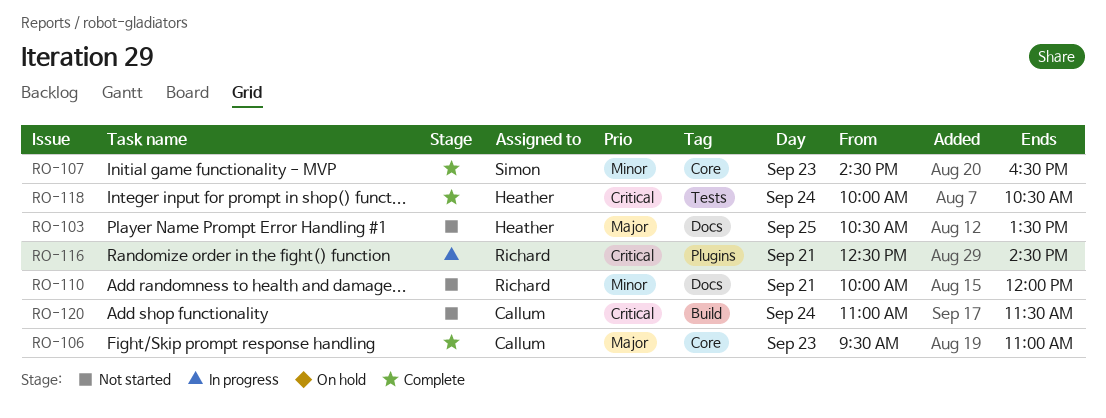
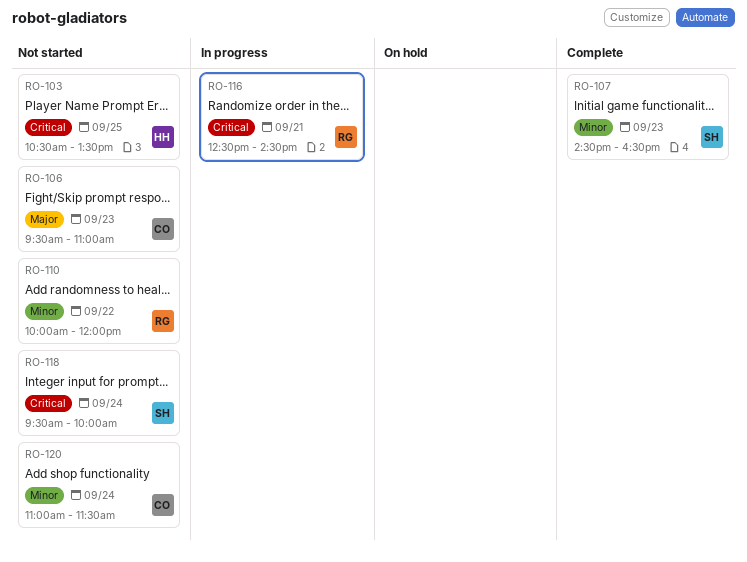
RO-103, priority: Major -> Critical
RO-106, status: Complete -> Not started
RO-110, day: Sep 21 -> Sep 22
RO-118, status: Complete -> Not started
RO-118, owner: Heather -> Simon
RO-118, begins: 10:00 -> 09:30
RO-118, ends: 10:30 -> 10:00
RO-120, priority: Critical -> Minor

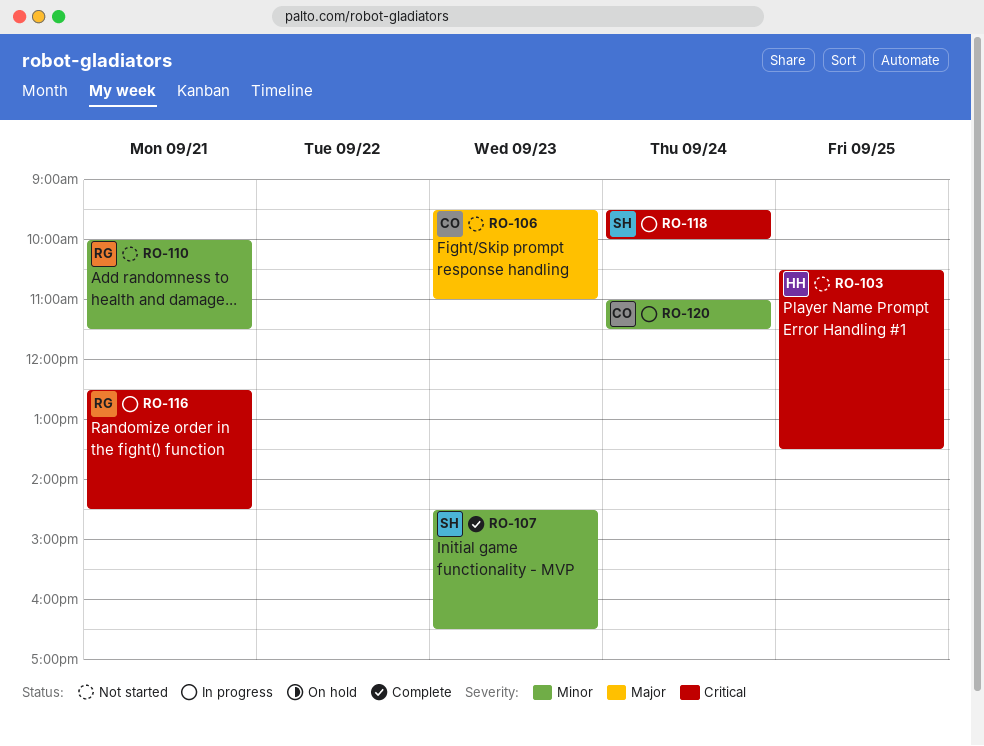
RO-110, day: Sep 22 -> Sep 21
RO-110, ends: 12:00 -> 11:30
RO-118, status: Not started -> In progress
RO-120, status: Not started -> In progress

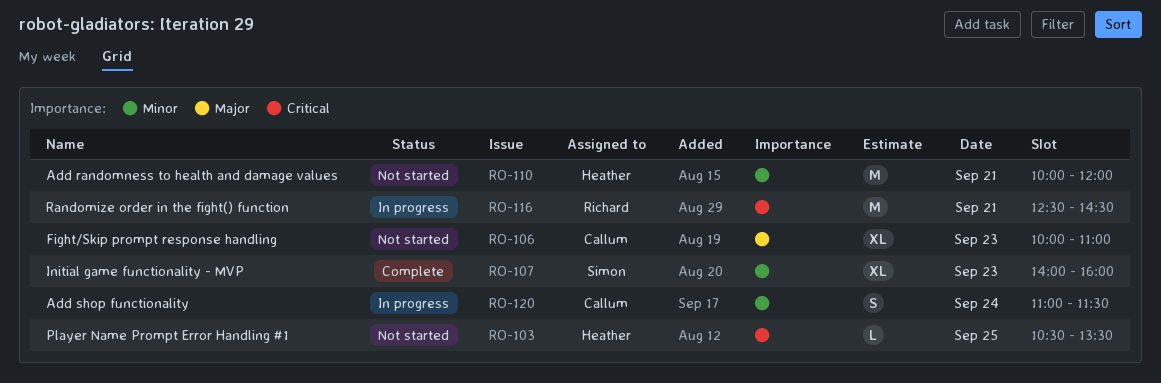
RO-106, begins: 09:30 -> 10:00
RO-107, begins: 14:30 -> 14:00
RO-107, ends: 16:30 -> 16:00
RO-110, owner: Richard -> Heather
RO-110, ends: 11:30 -> 12:00
RO-118: present -> none

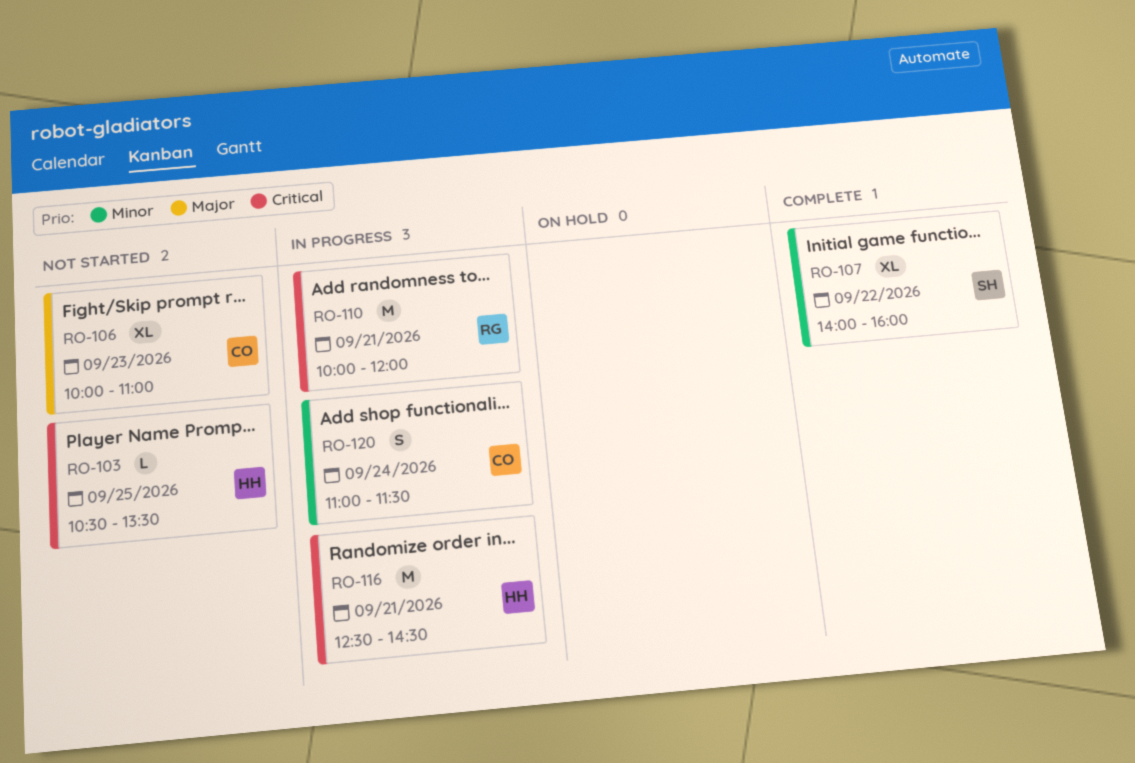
RO-107, day: Sep 23 -> Sep 22
RO-110, status: Not started -> In progress
RO-110, owner: Heather -> Richard
RO-110, priority: Minor -> Critical
RO-116, owner: Richard -> Heather

